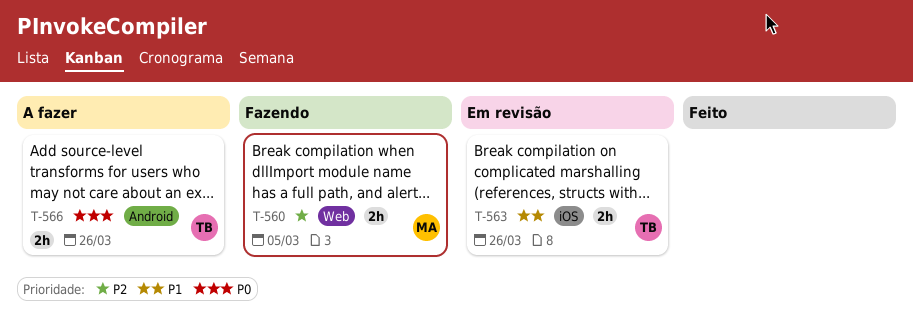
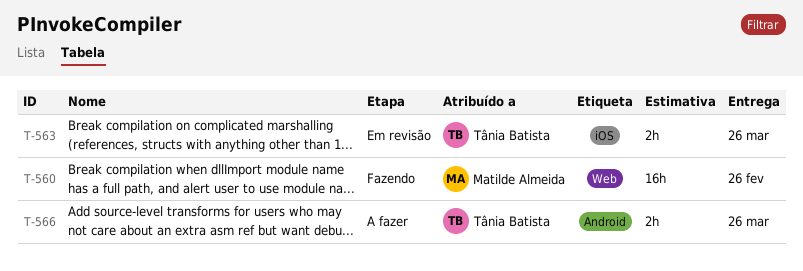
T-560, estimate: 2h -> 16h
T-560, due: Mar 5 -> Feb 26

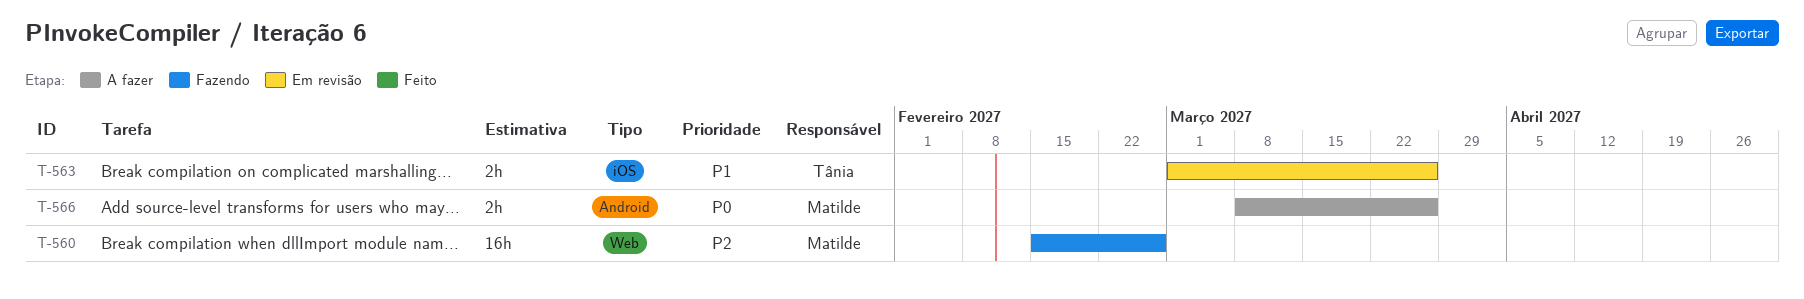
T-566, owner: Tânia Batista -> Matilde Almeida

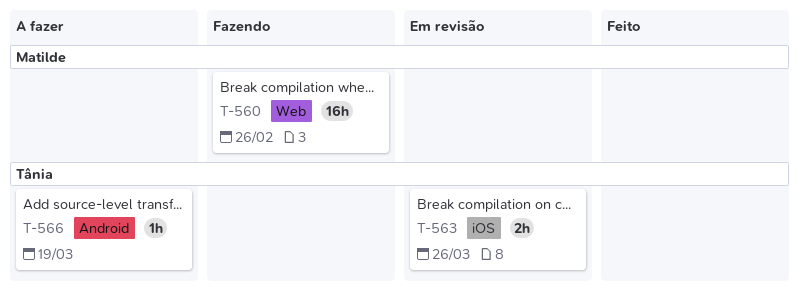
T-566, owner: Matilde -> Tânia
T-566, estimate: 2h -> 1h
T-566, due: Mar 26 -> Mar 19

